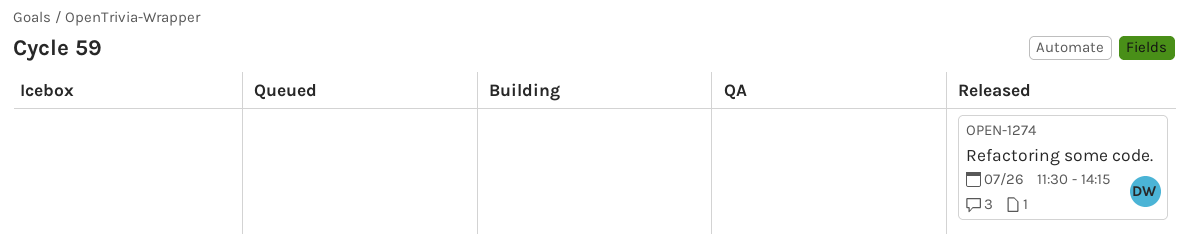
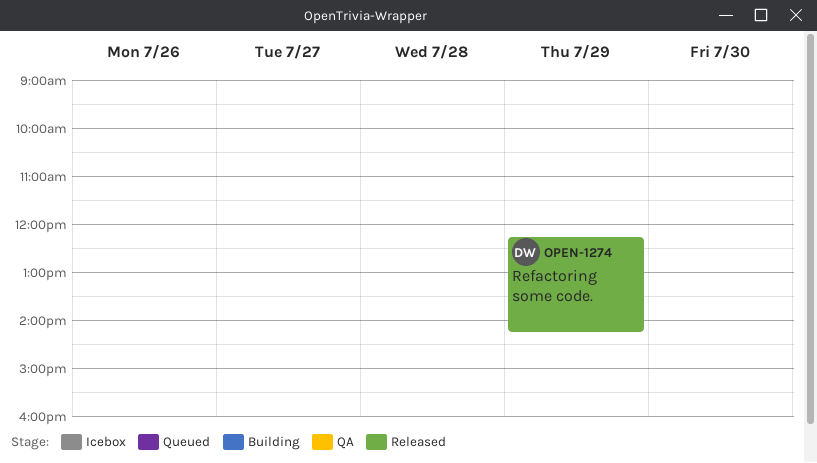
OPEN-1274, day: Jul 26 -> Jul 29
OPEN-1274, begins: 11:30 -> 12:15

